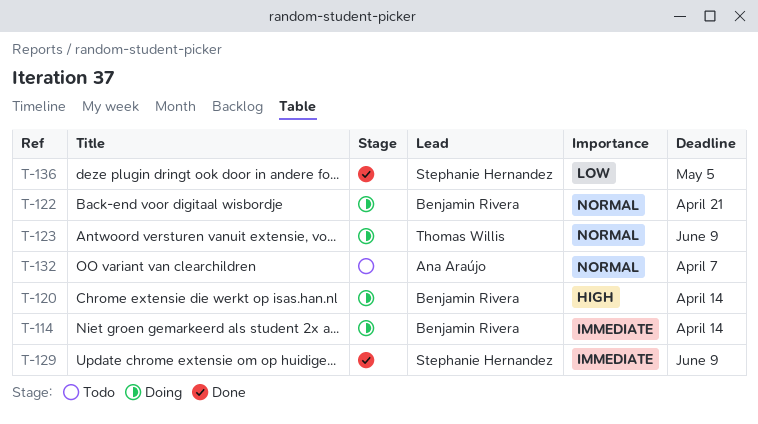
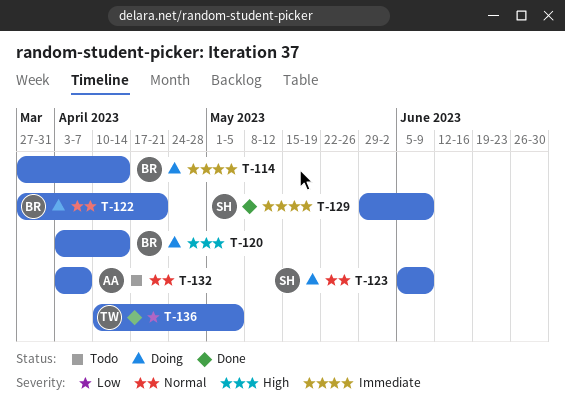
T-123, owner: Thomas Willis -> Stephanie Hernandez
T-136, owner: Stephanie Hernandez -> Thomas Willis

